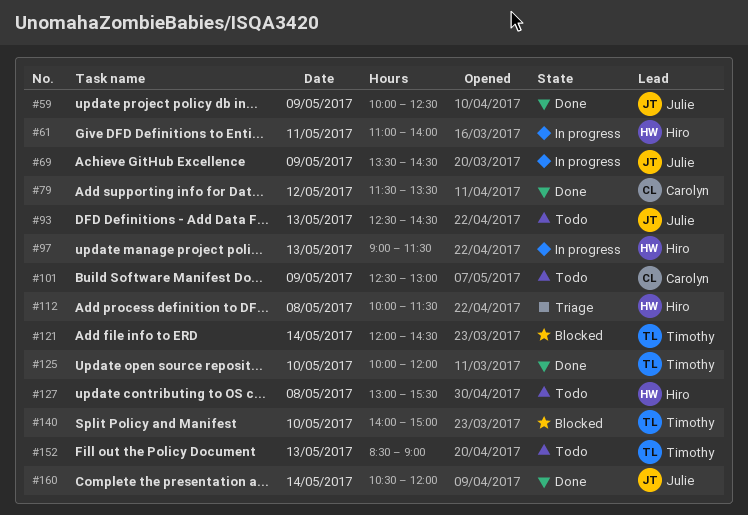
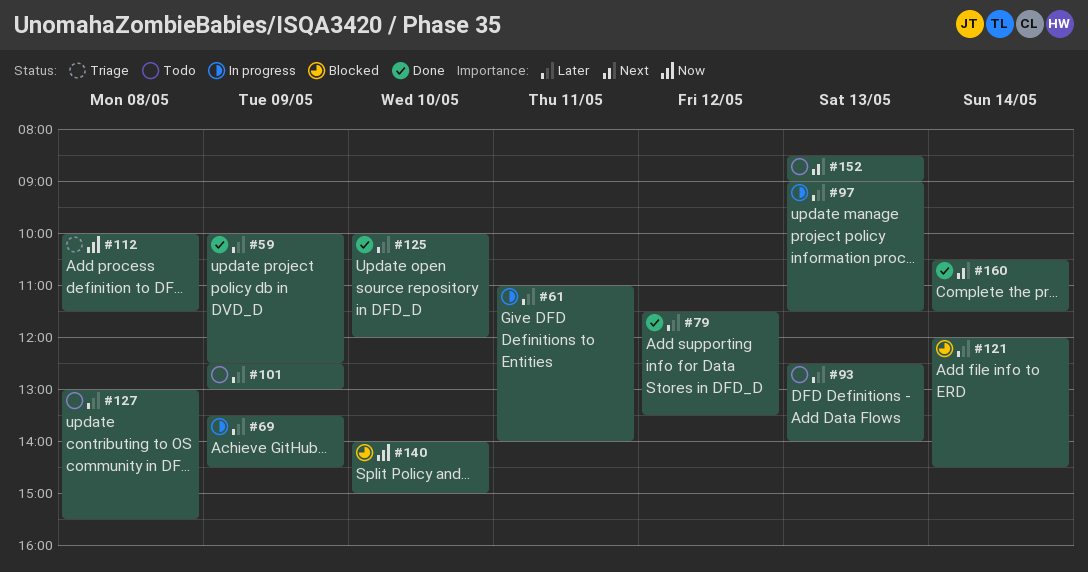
#93, ends: 14:30 -> 14:00
#160, ends: 12:00 -> 11:30

